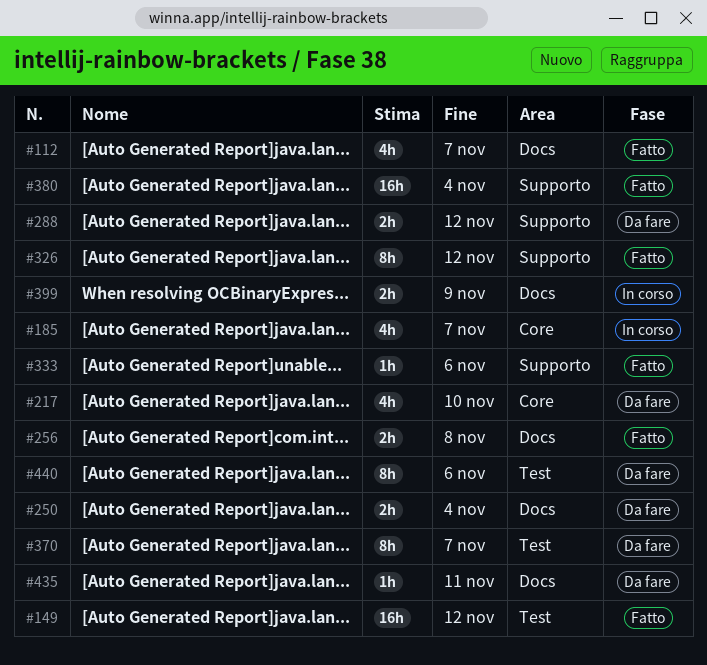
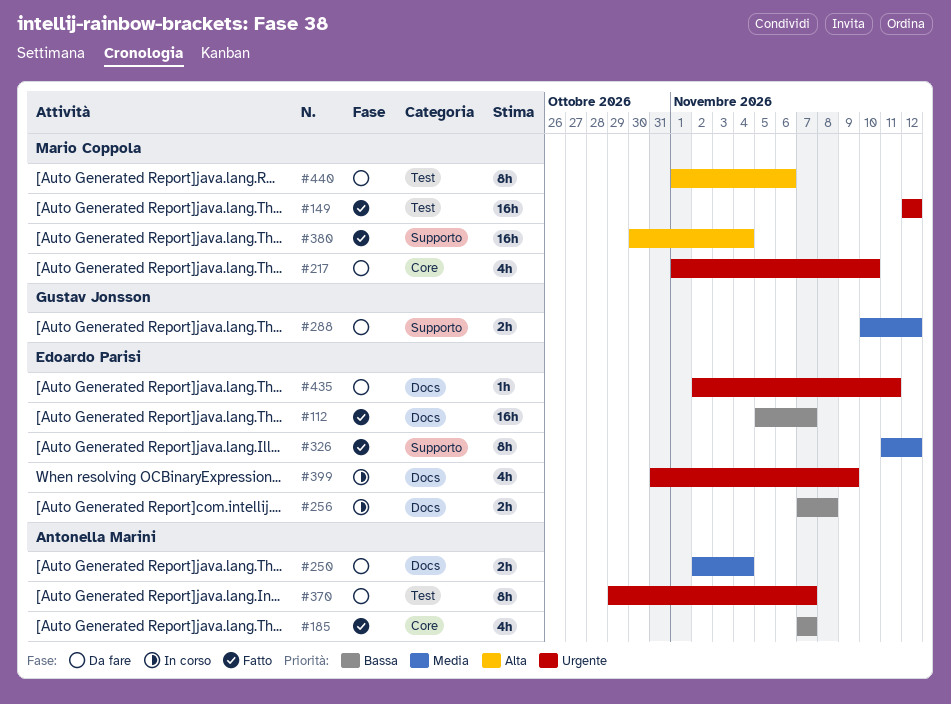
#112, estimate: 4h -> 16h
#185, status: In corso -> Fatto
#256, status: Fatto -> In corso
#333: present -> none
#399, estimate: 2h -> 4h

